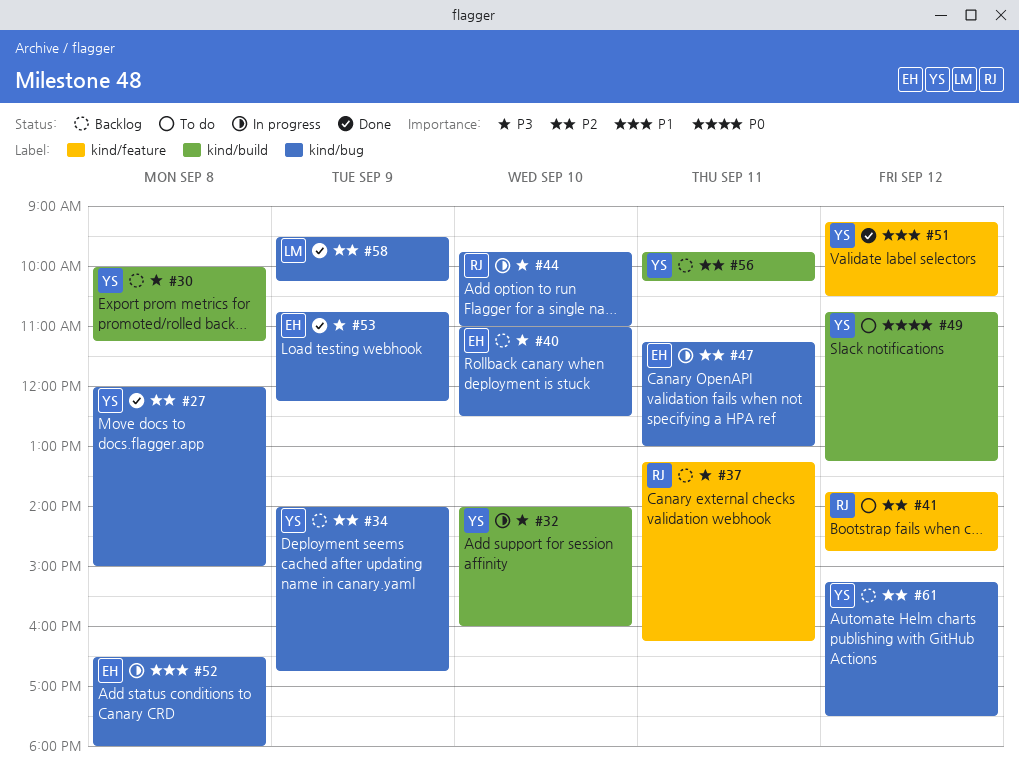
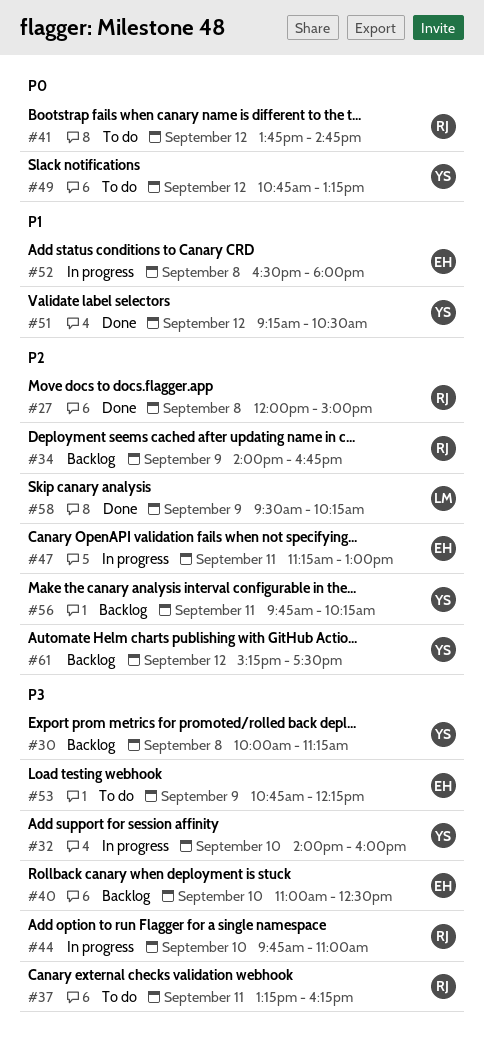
#27, owner: YS -> RJ
#34, owner: YS -> RJ
#37, status: Backlog -> To do
#41, priority: P2 -> P0
#53, status: Done -> To do

